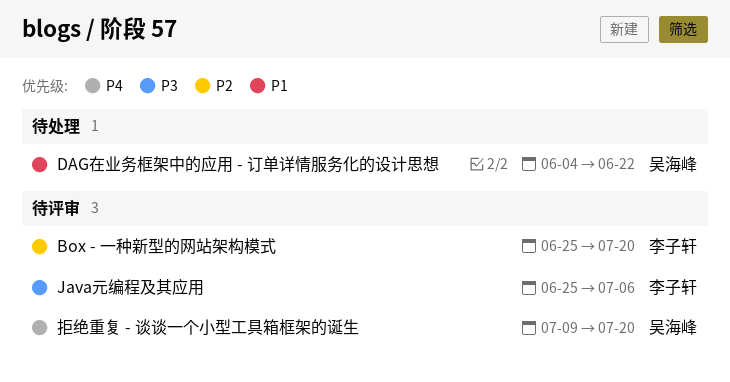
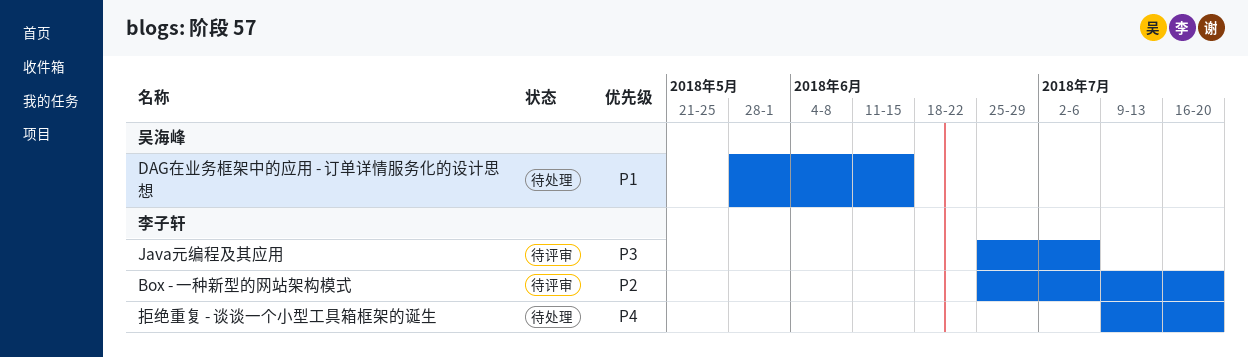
DAG在业务框架中的应用 - 订单详情服务化的设计思想, start: Jun 4 -> May 28
DAG在业务框架中的应用 - 订单详情服务化的设计思想, due: Jun 22 -> Jun 15
拒绝重复 - 谈谈一个小型工具箱框架的诞生, status: 待评审 -> 待处理
拒绝重复 - 谈谈一个小型工具箱框架的诞生, owner: 吴海峰 -> 李子轩

